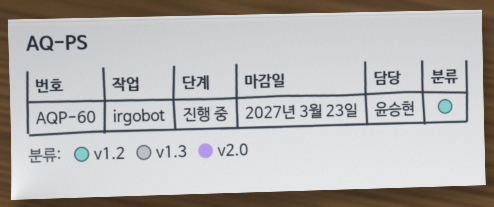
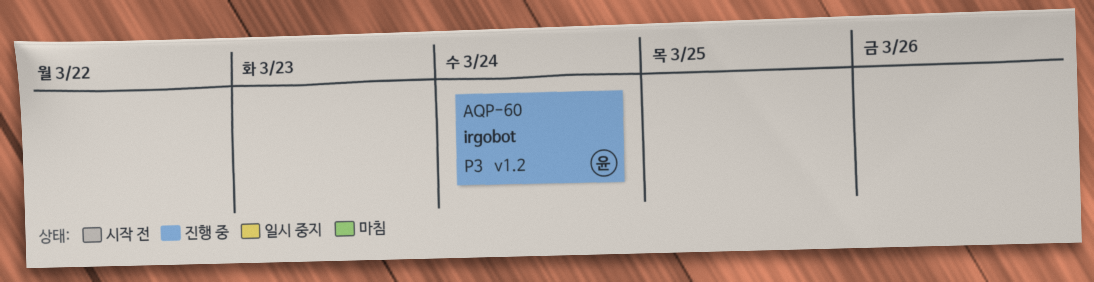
AQP-60, due: Mar 23 -> Mar 24

